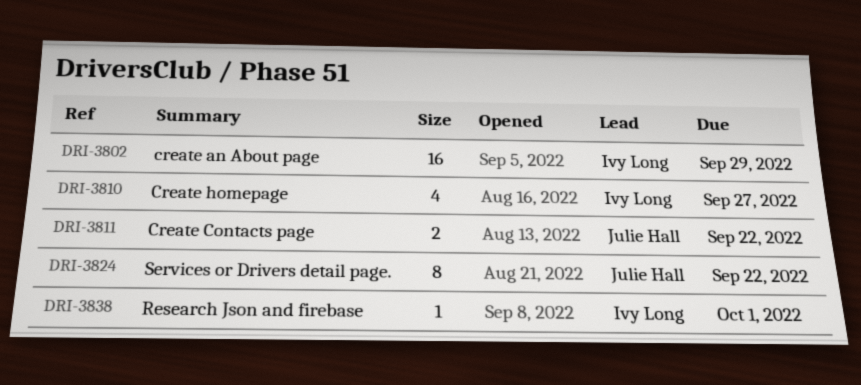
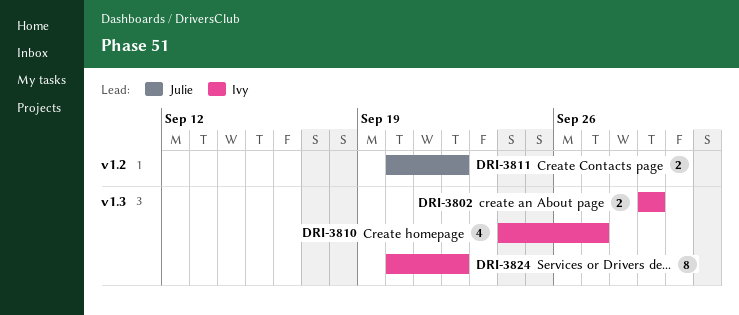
DRI-3802, estimate: 16 -> 2
DRI-3824, owner: Julie Hall -> Ivy Long
DRI-3838: present -> none

